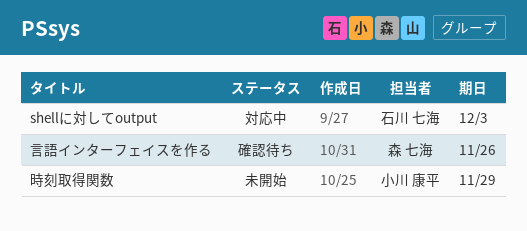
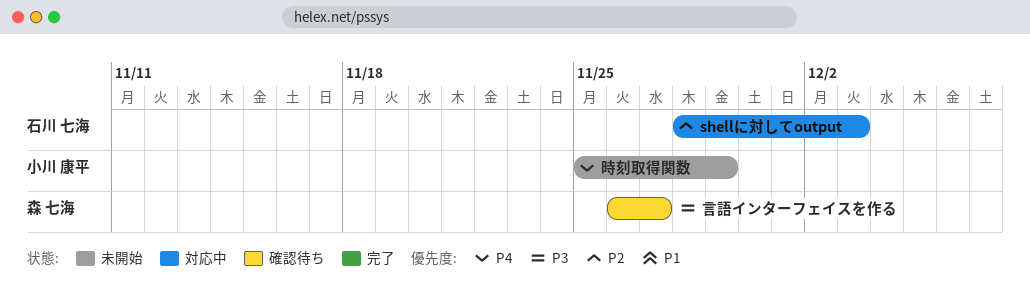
言語インターフェイスを作る, due: Nov 26 -> Nov 27

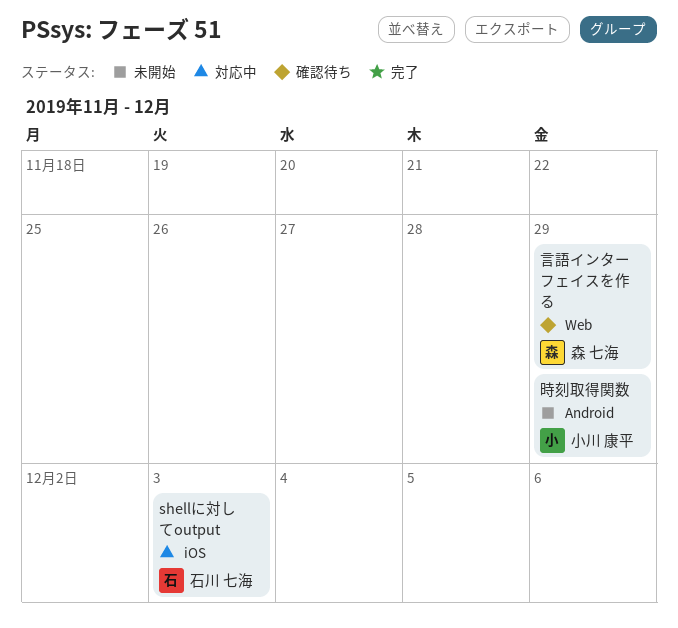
言語インターフェイスを作る, due: Nov 27 -> Nov 29

